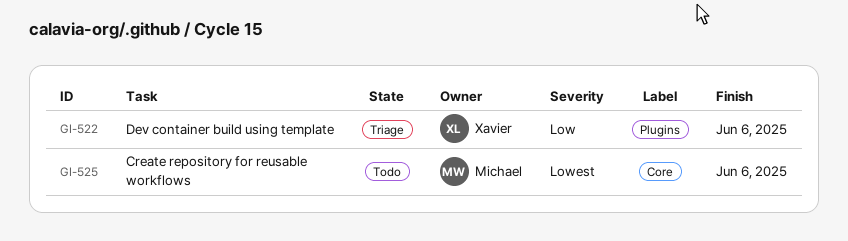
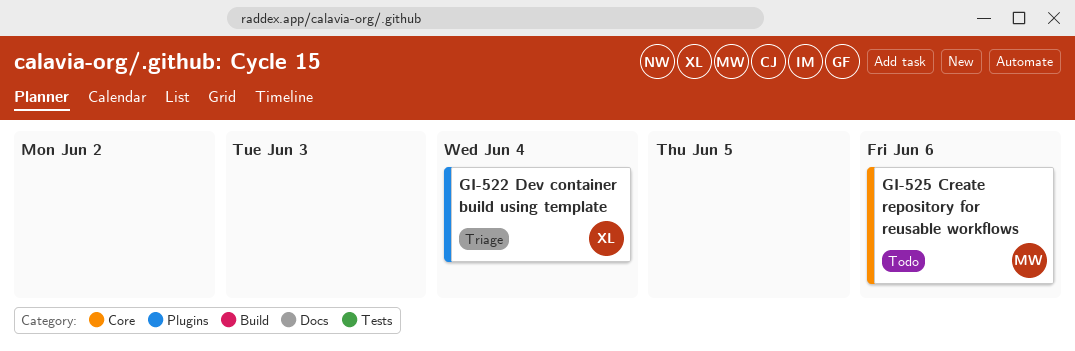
GI-522, due: Jun 6 -> Jun 4

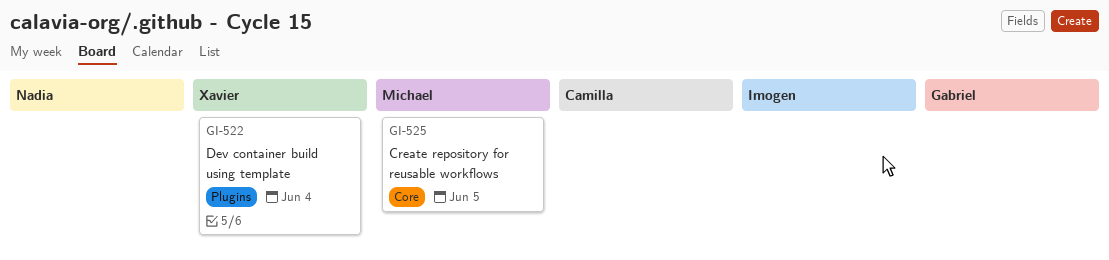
GI-525, due: Jun 6 -> Jun 5

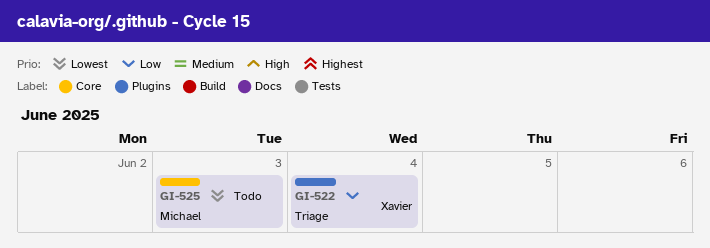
GI-525, due: Jun 5 -> Jun 3

